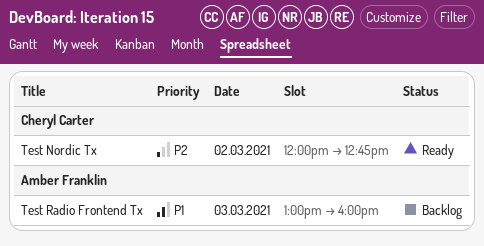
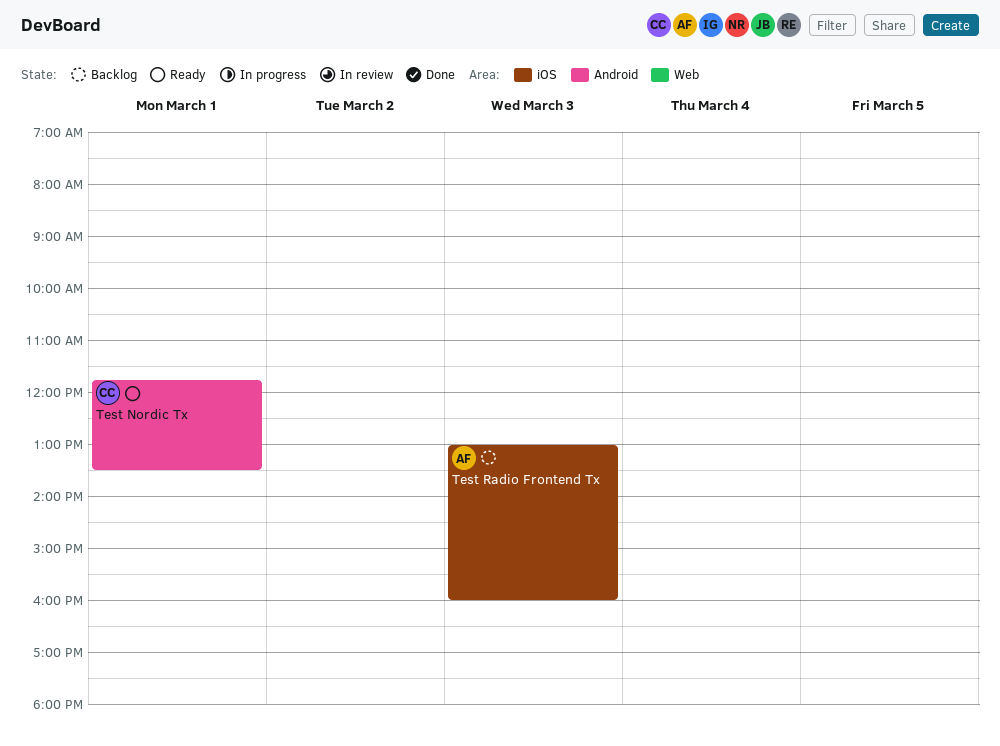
Test Nordic Tx, day: Mar 2 -> Mar 1
Test Nordic Tx, begins: 12:00 -> 11:45
Test Nordic Tx, ends: 12:45 -> 13:30

